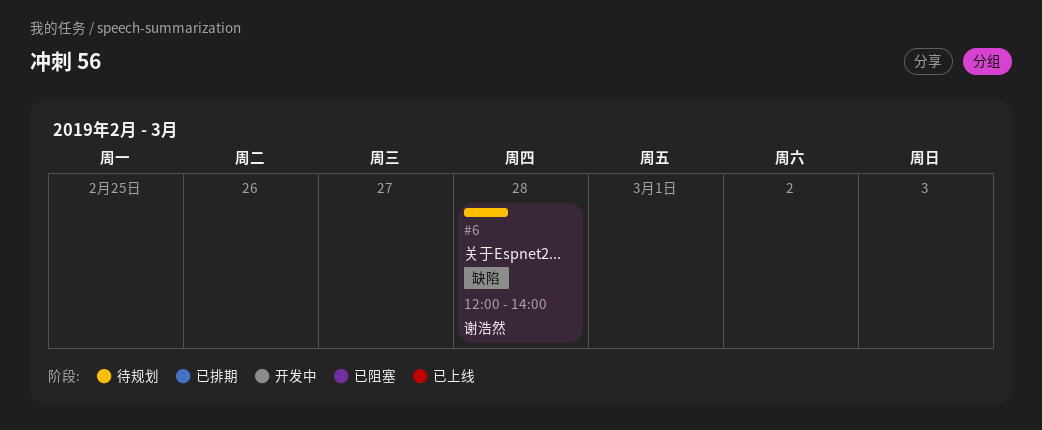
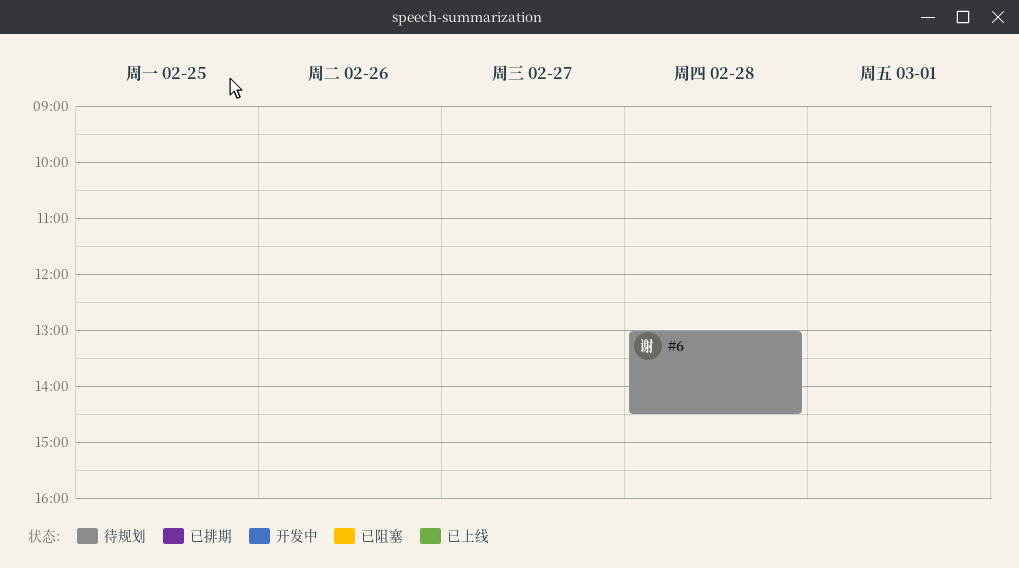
#6, begins: 12:00 -> 13:00
#6, ends: 14:00 -> 14:30

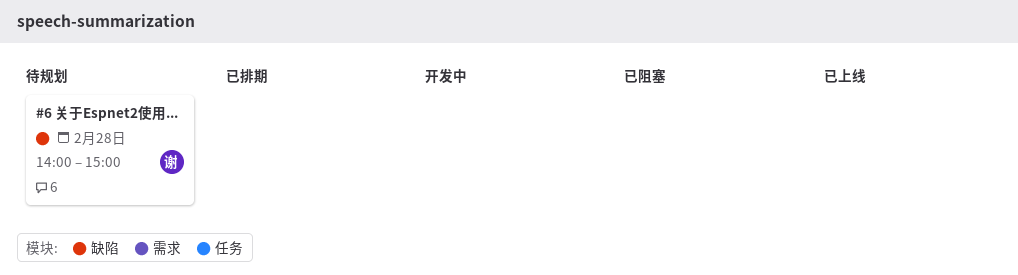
#6, begins: 13:00 -> 14:00
#6, ends: 14:30 -> 15:00

